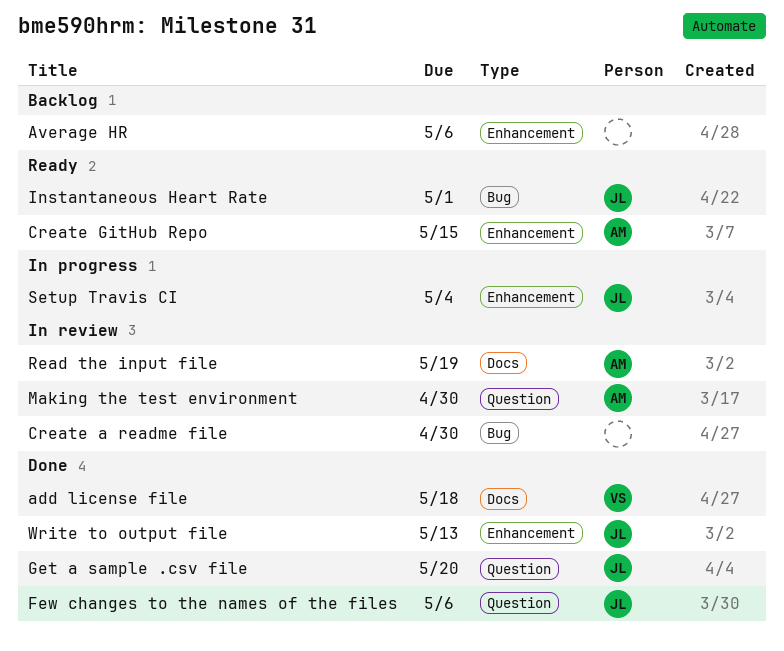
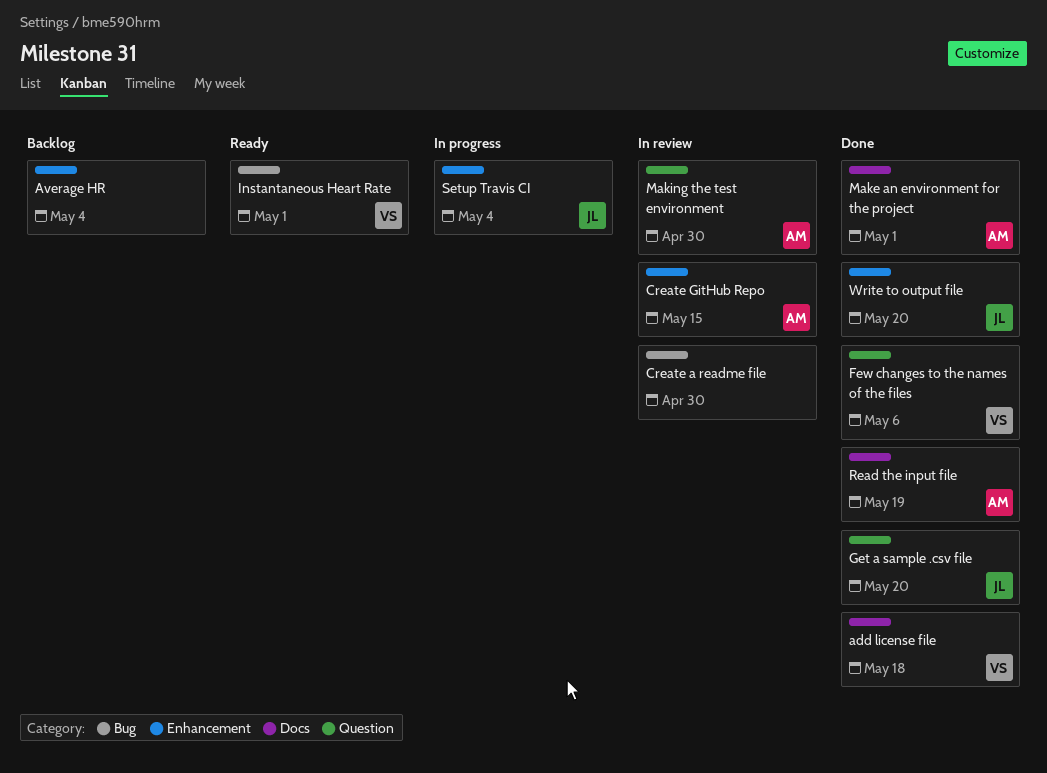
Average HR, due: May 6 -> May 4
Create GitHub Repo, status: Ready -> In review
Few changes to the names of the files, owner: JL -> VS
Instantaneous Heart Rate, owner: JL -> VS
Make an environment for the project: none -> present
Read the input file, status: In review -> Done
Write to output file, due: May 13 -> May 20

